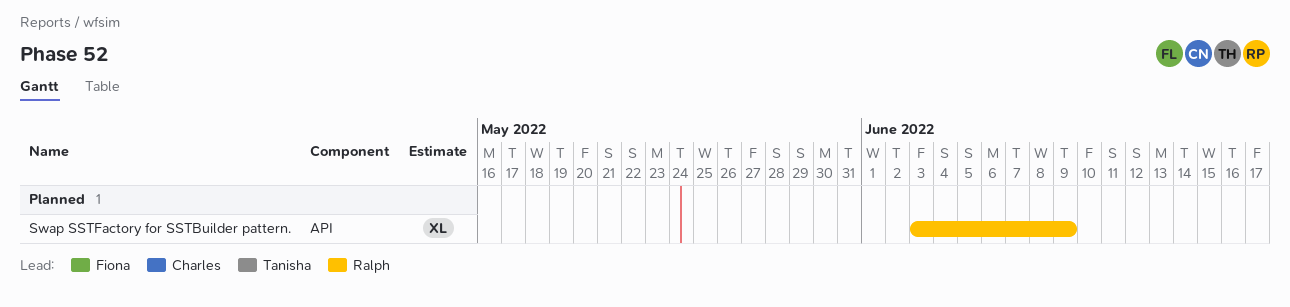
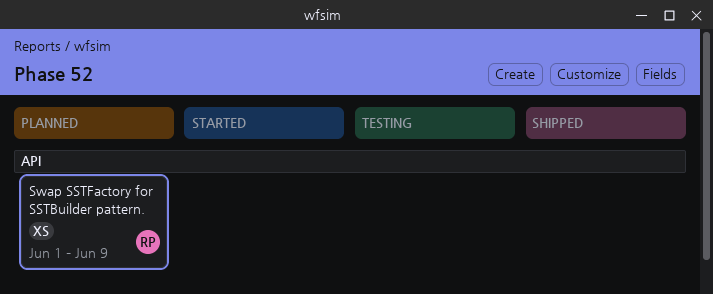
Swap SSTFactory for SSTBuilder pattern., estimate: XL -> XS
Swap SSTFactory for SSTBuilder pattern., start: Jun 3 -> Jun 1

